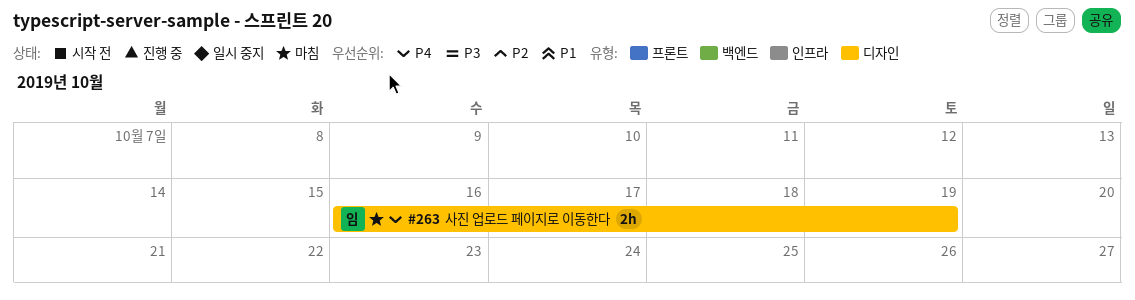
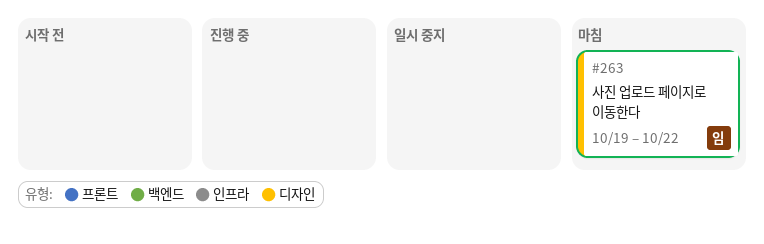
#263, start: Oct 16 -> Oct 19
#263, due: Oct 19 -> Oct 22

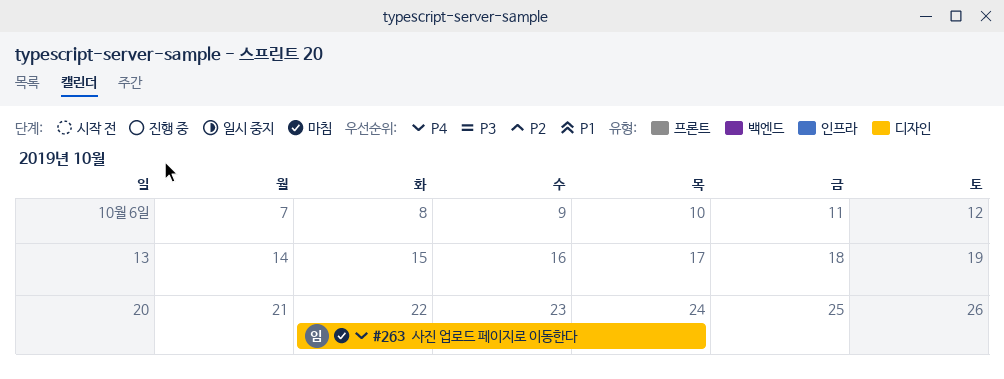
#263, start: Oct 19 -> Oct 22
#263, due: Oct 22 -> Oct 24

